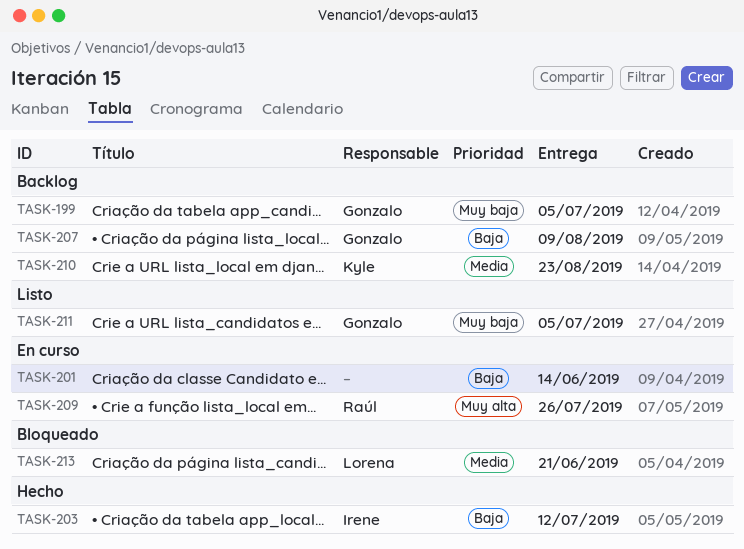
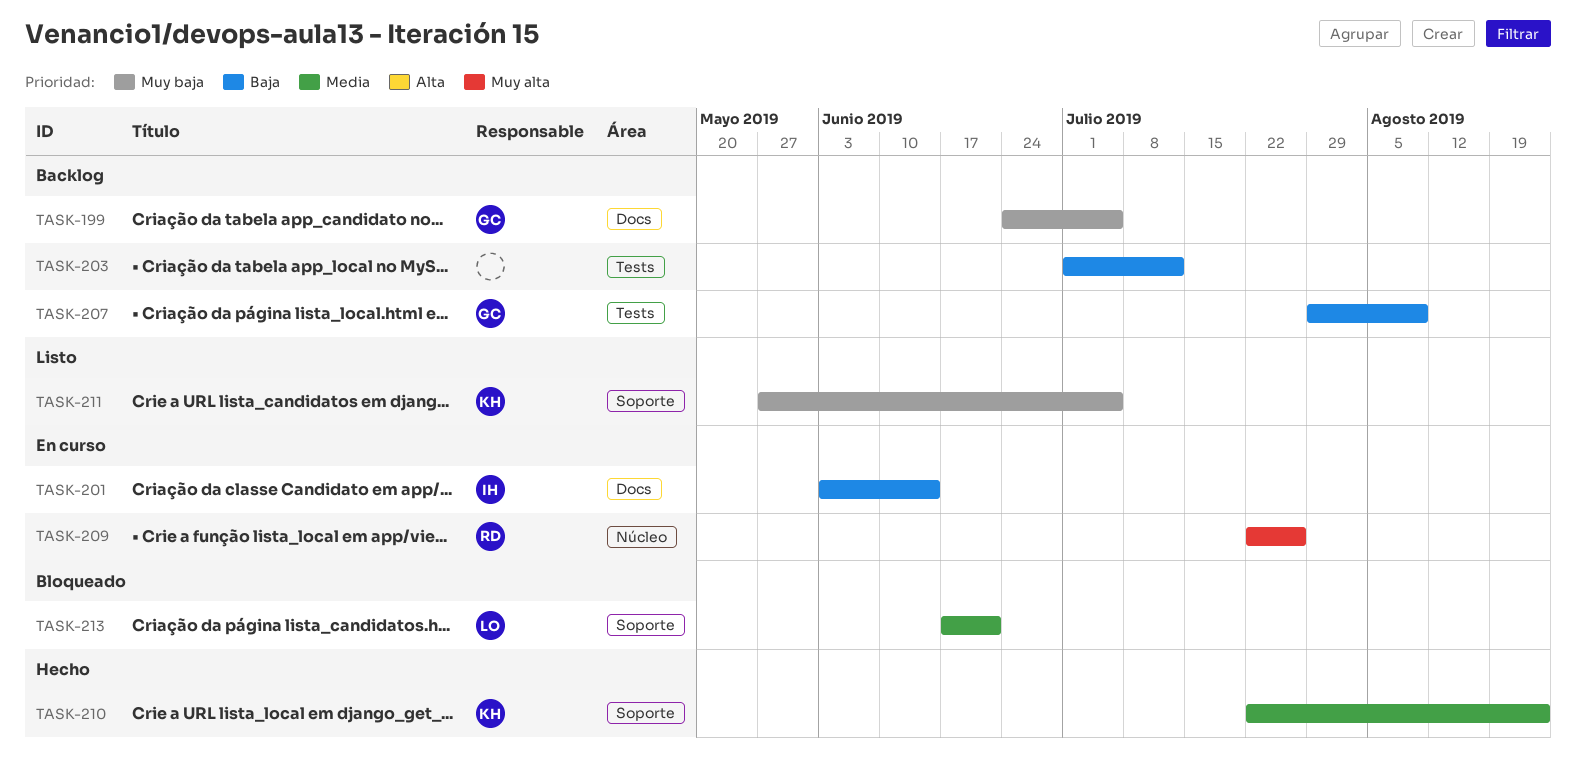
TASK-201, owner: none -> Irene
TASK-203, status: Hecho -> Backlog
TASK-203, owner: Irene -> none
TASK-210, status: Backlog -> Hecho
TASK-211, owner: Gonzalo -> Kyle

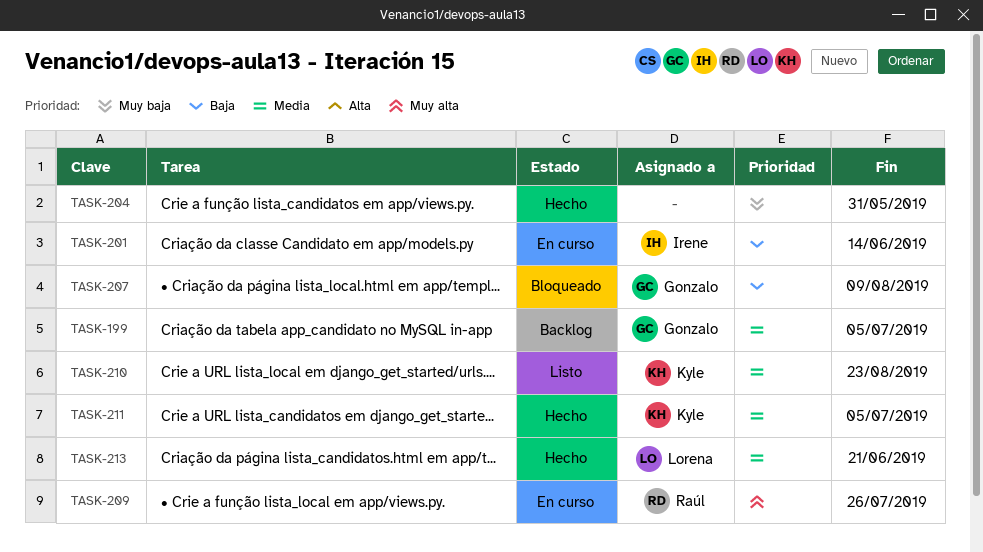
TASK-199, priority: Muy baja -> Media
TASK-203: present -> none
TASK-204: none -> present
TASK-207, status: Backlog -> Bloqueado
TASK-210, status: Hecho -> Listo
TASK-211, status: Listo -> Hecho
TASK-211, priority: Muy baja -> Media
TASK-213, status: Bloqueado -> Hecho

